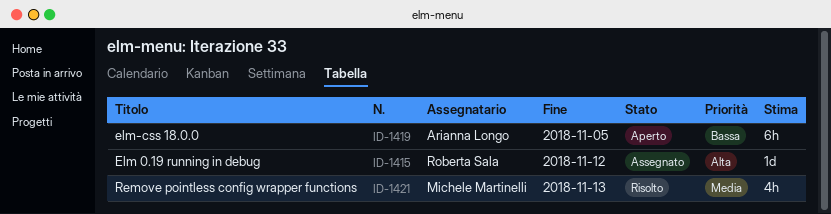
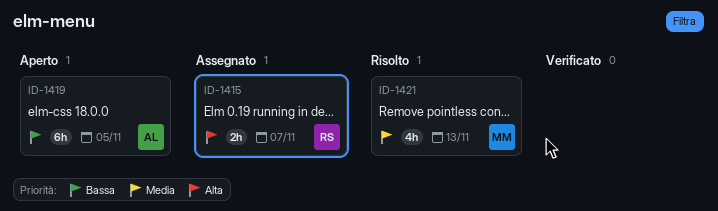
ID-1415, estimate: 1d -> 2h
ID-1415, due: Nov 12 -> Nov 7

